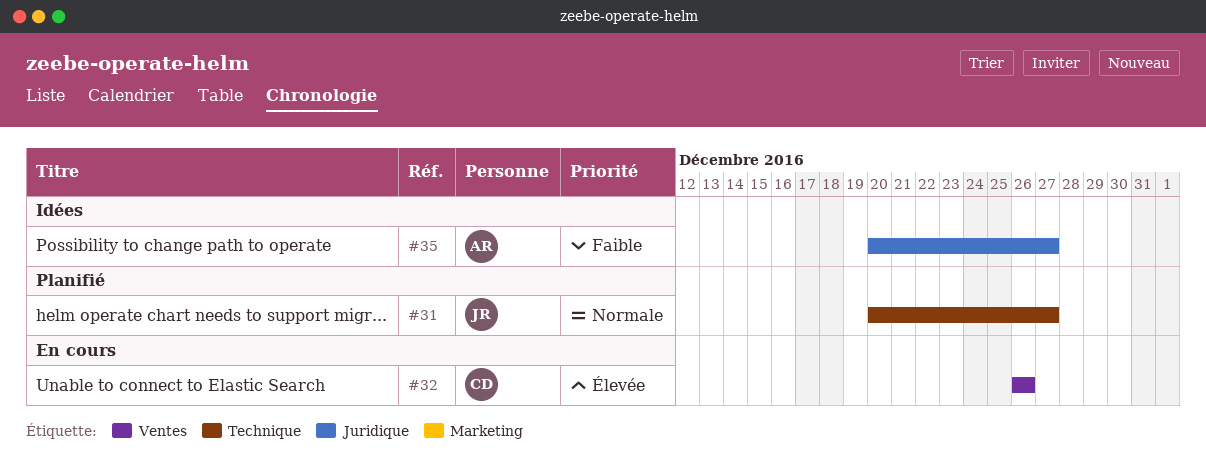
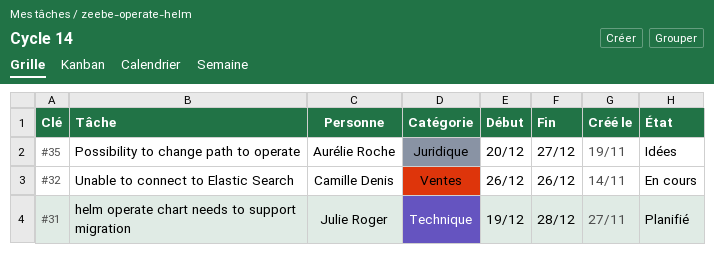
#31, start: Dec 20 -> Dec 19
#31, due: Dec 27 -> Dec 28

